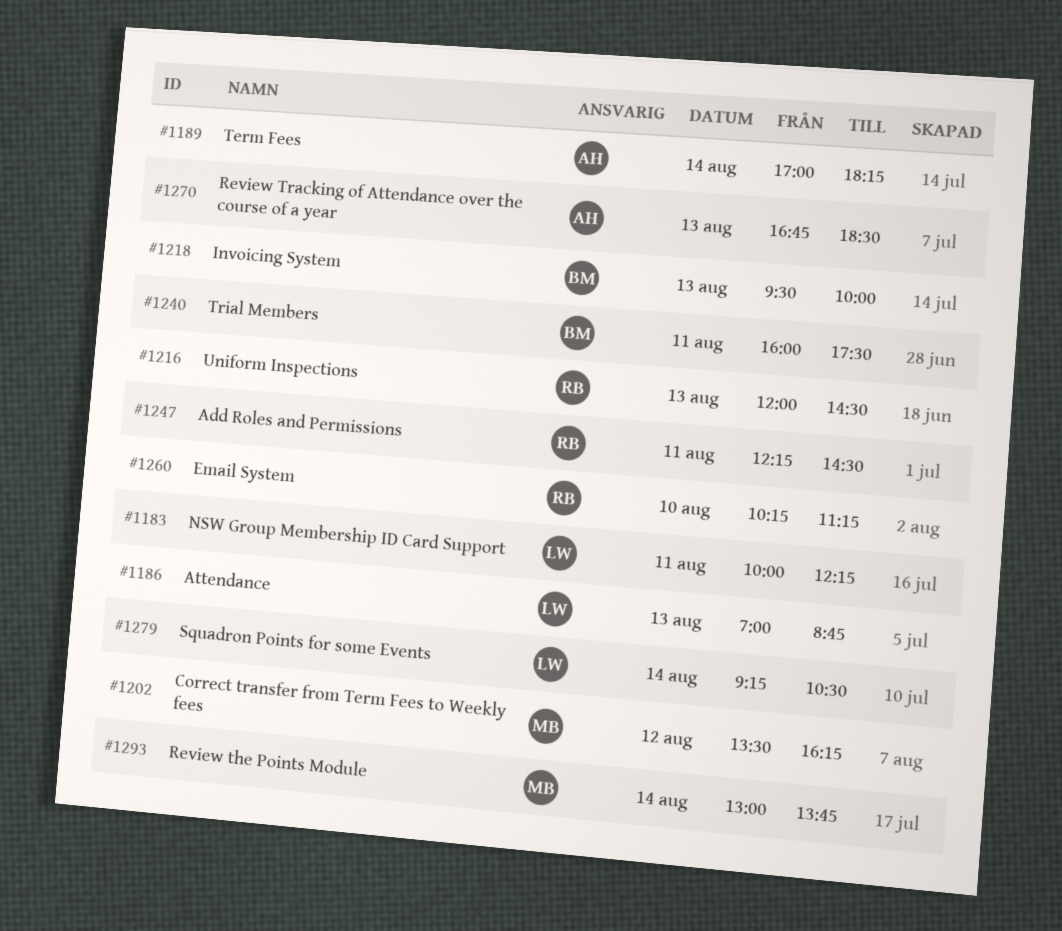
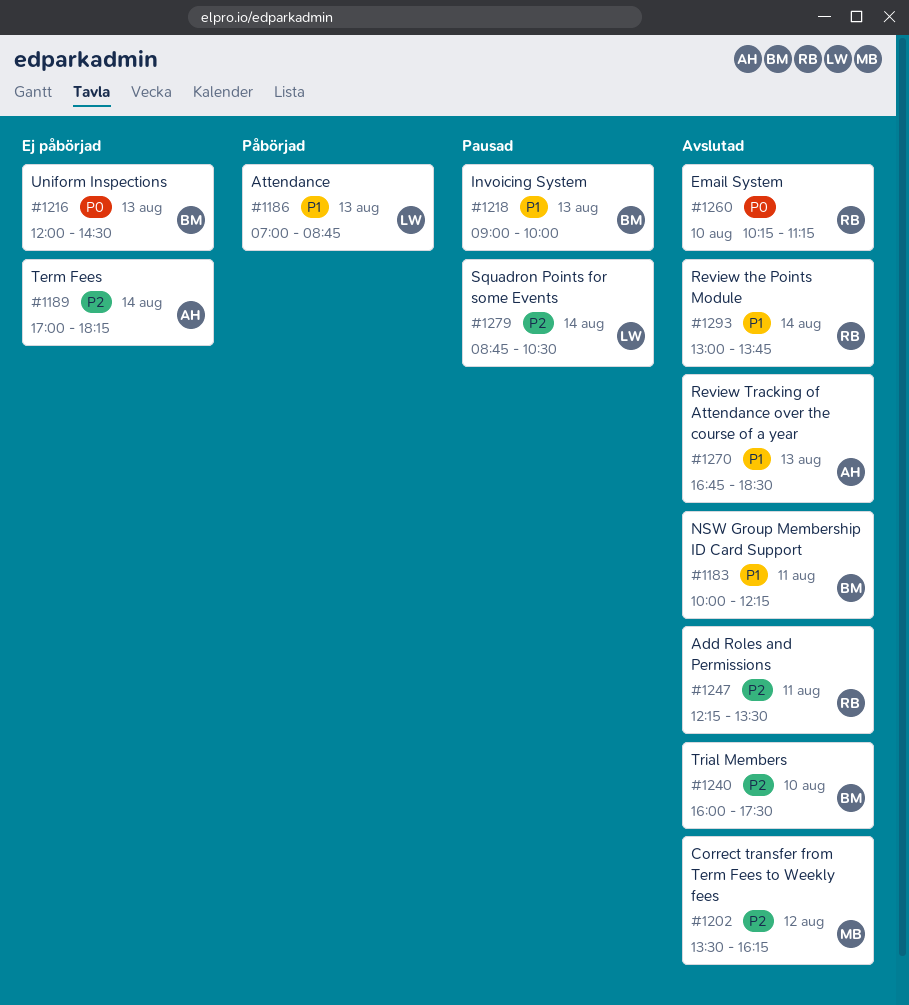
#1183, owner: LW -> BM
#1216, owner: RB -> BM
#1218, begins: 09:30 -> 09:00
#1240, day: Aug 11 -> Aug 10
#1247, ends: 14:30 -> 13:30
#1279, begins: 09:15 -> 08:45
#1293, owner: MB -> RB

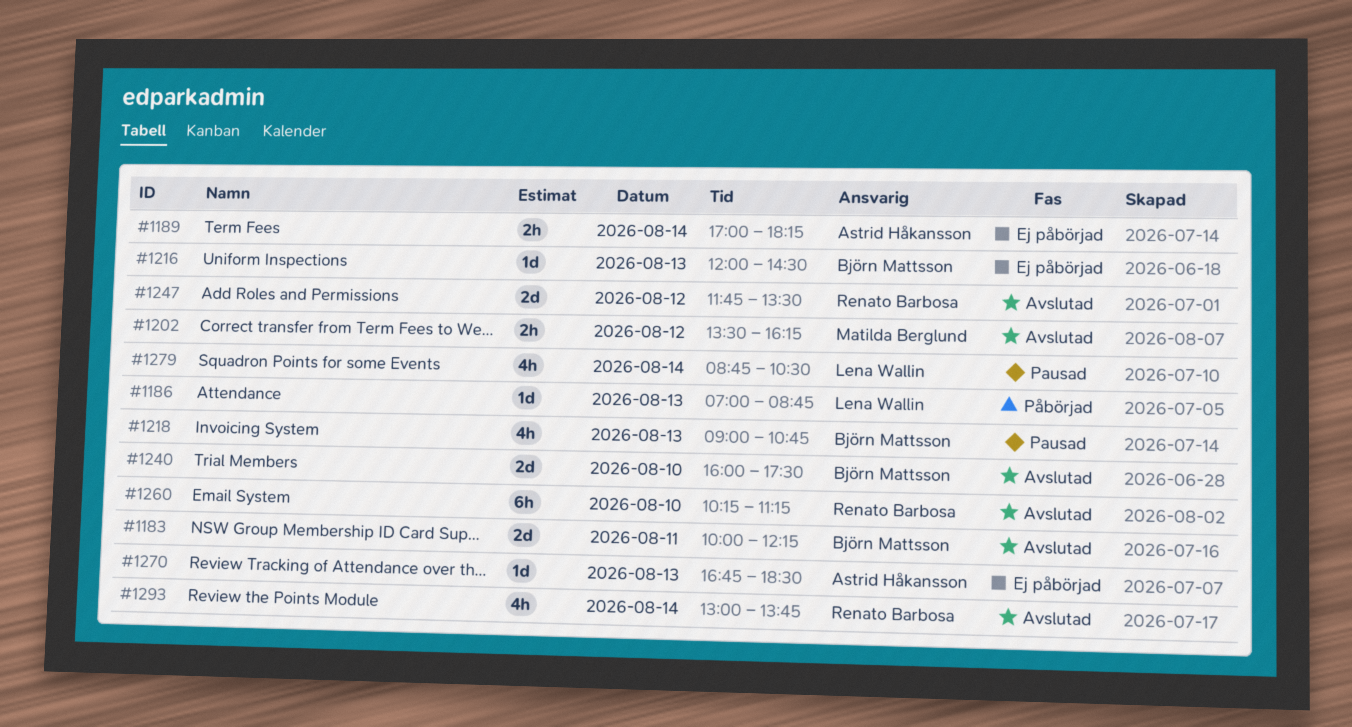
#1218, ends: 10:00 -> 10:45
#1247, day: Aug 11 -> Aug 12
#1247, begins: 12:15 -> 11:45
#1270, status: Avslutad -> Ej påbörjad

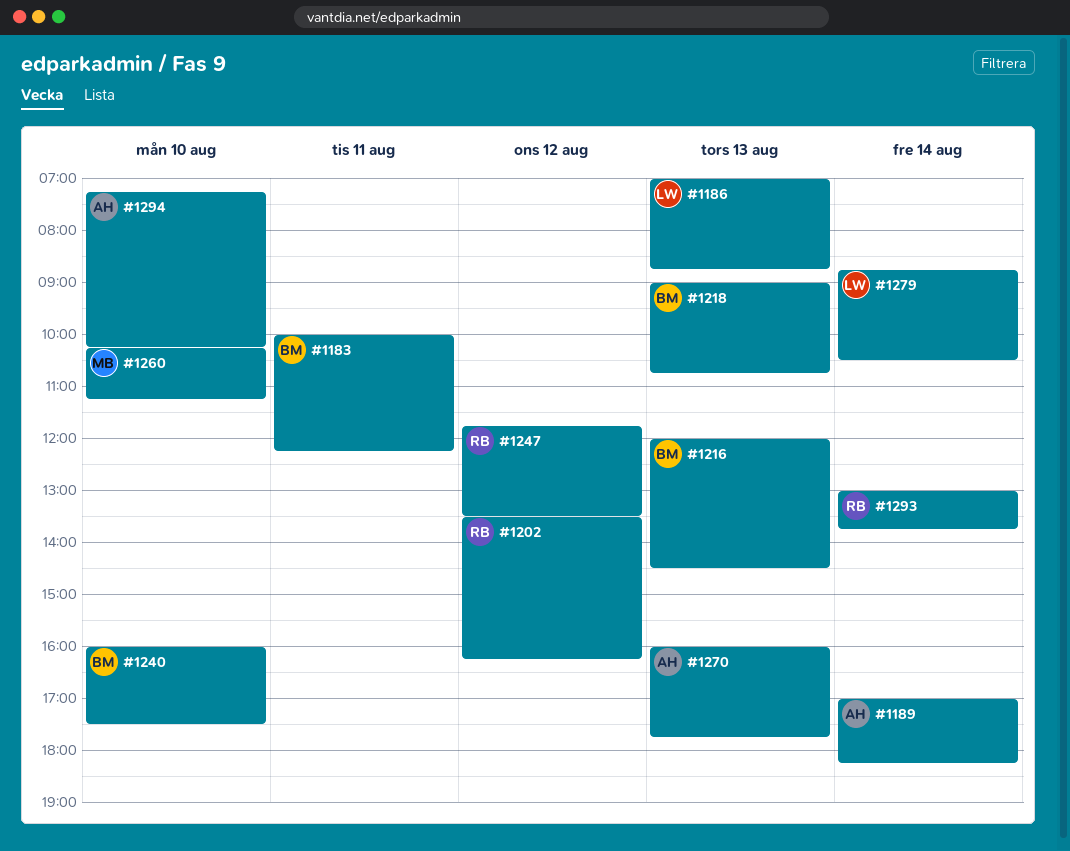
#1202, owner: Matilda Berglund -> Renato Barbosa
#1260, owner: Renato Barbosa -> Matilda Berglund
#1270, begins: 16:45 -> 16:00
#1270, ends: 18:30 -> 17:45
#1294: none -> present

